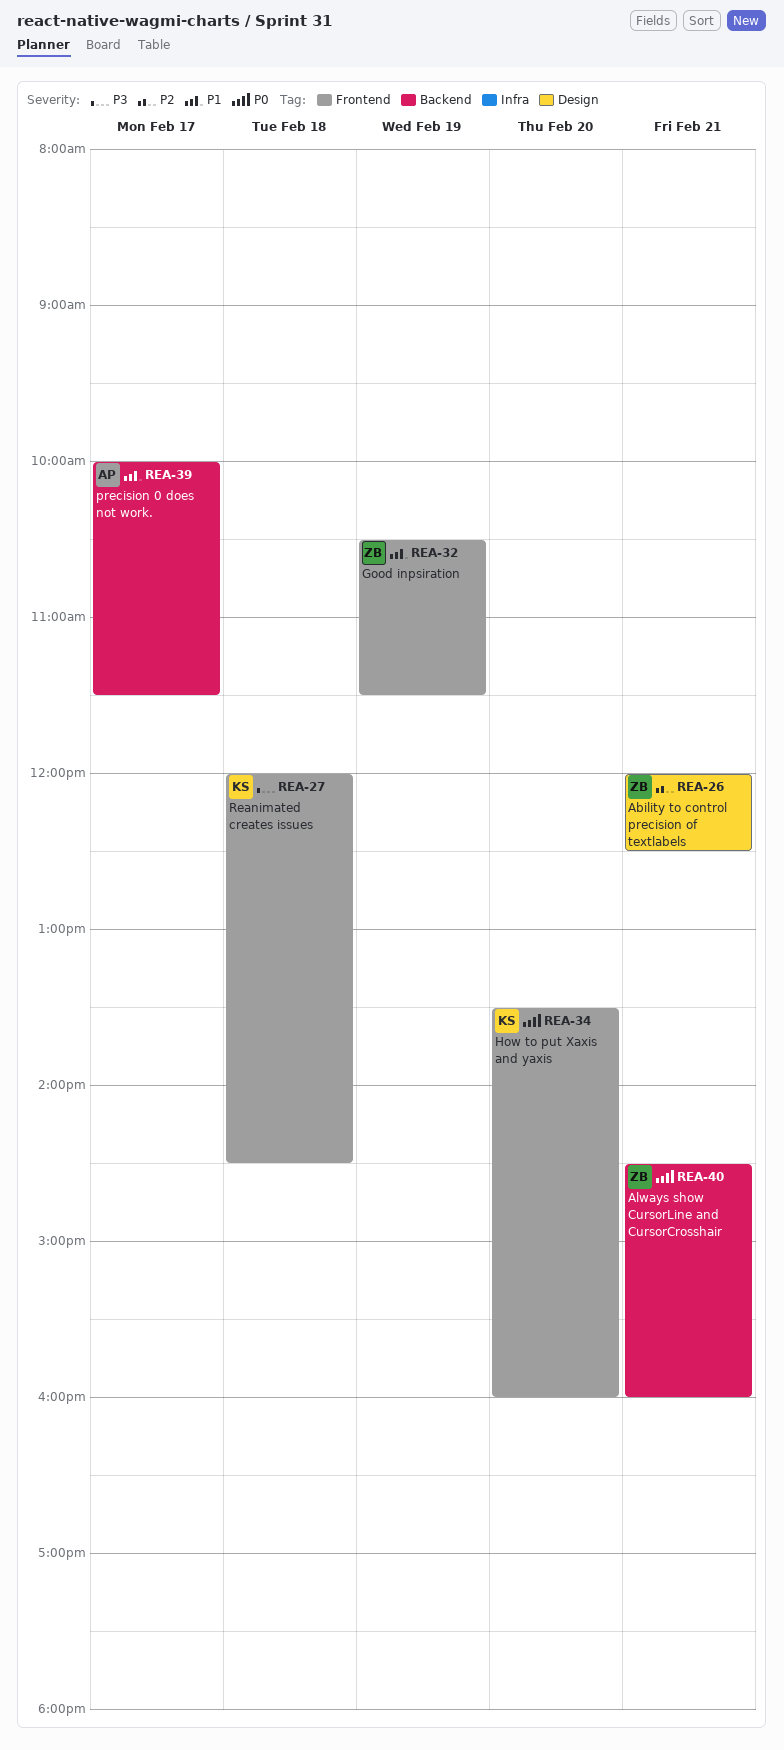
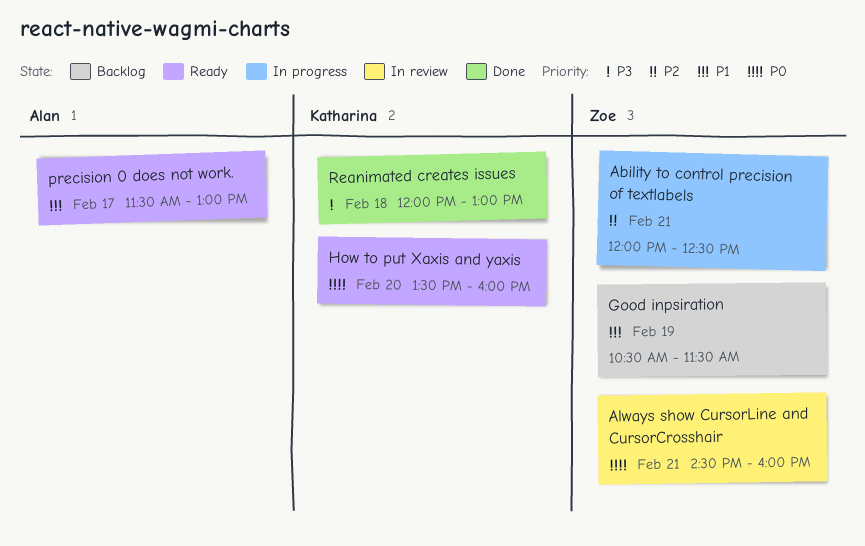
precision 0 does not work., begins: 10:00 -> 11:30
precision 0 does not work., ends: 11:30 -> 13:00
Reanimated creates issues, ends: 14:30 -> 13:00

